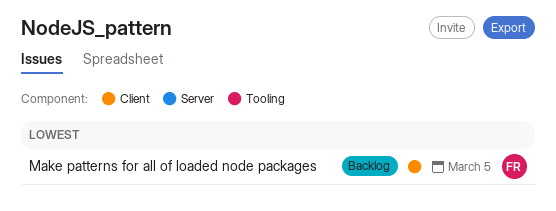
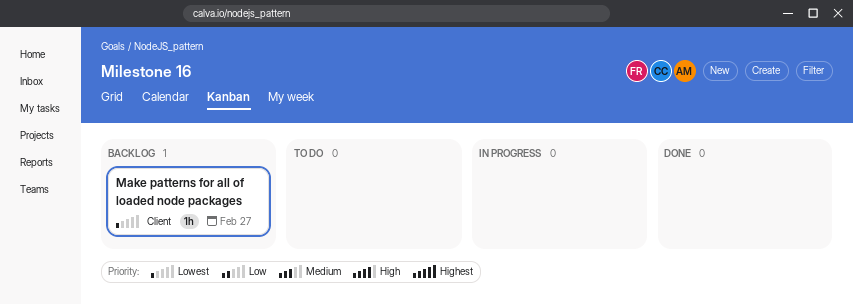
Make patterns for all of loaded node packages, due: Mar 5 -> Feb 27

